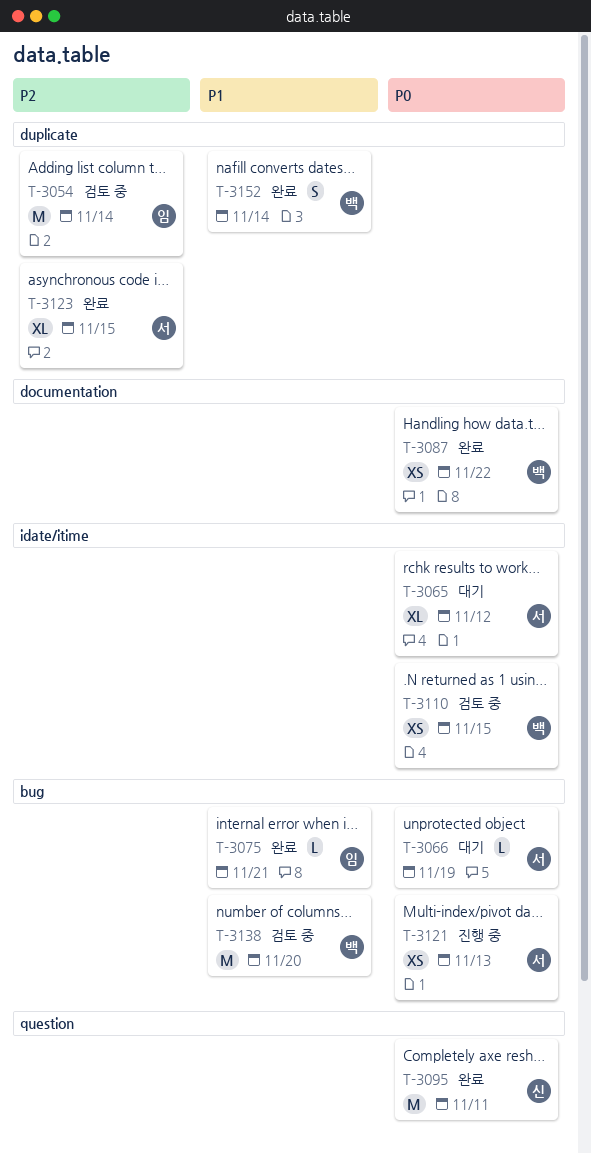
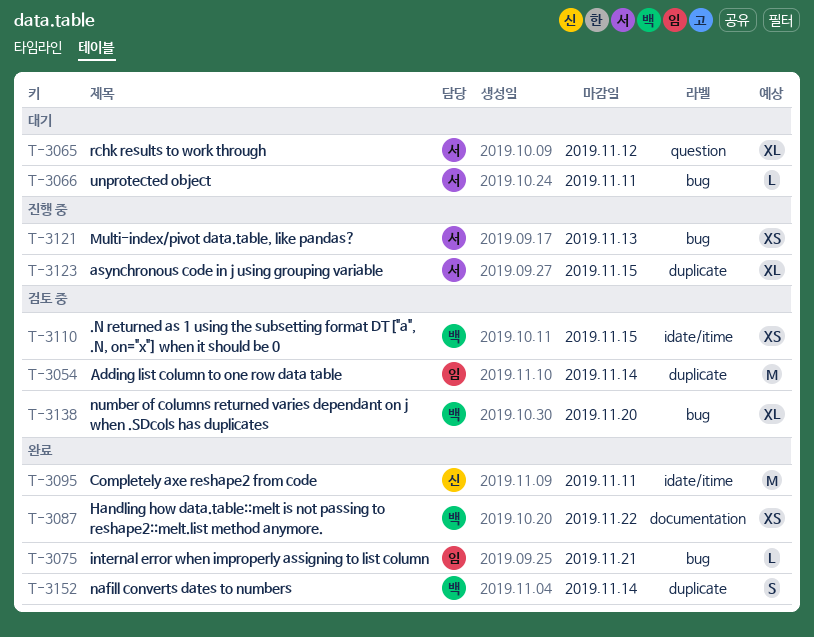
T-3065, label: idate/itime -> question
T-3066, due: Nov 19 -> Nov 11
T-3095, label: question -> idate/itime
T-3123, status: 완료 -> 진행 중
T-3138, estimate: M -> XL

